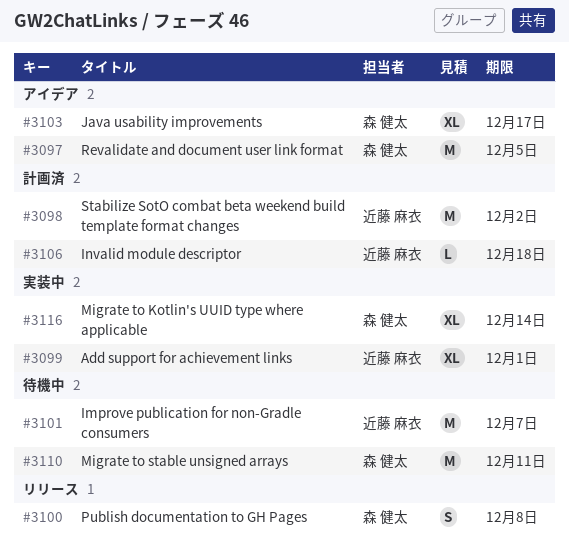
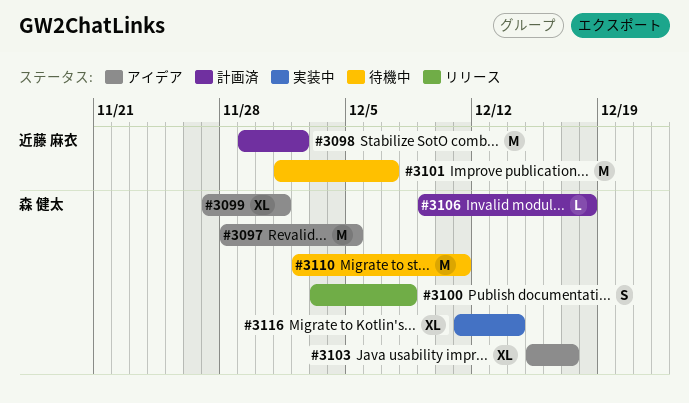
#3099, status: 実装中 -> アイデア
#3099, owner: 近藤 麻衣 -> 森 健太
#3106, owner: 近藤 麻衣 -> 森 健太

